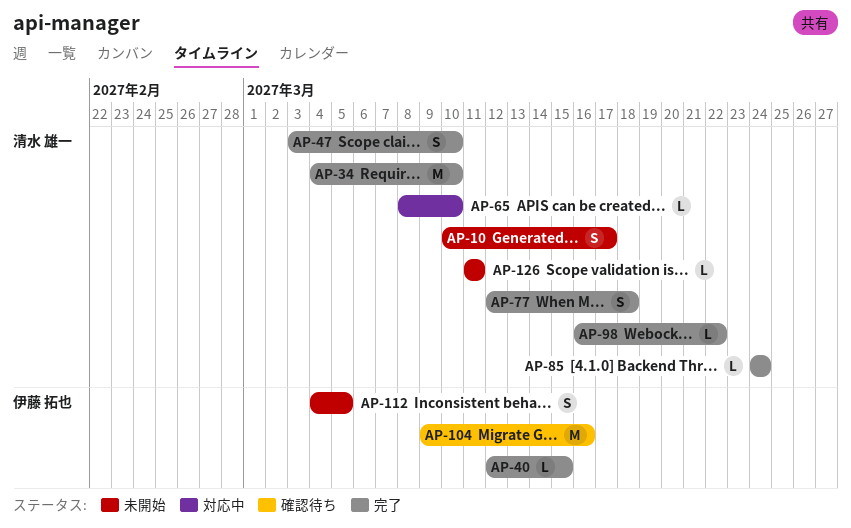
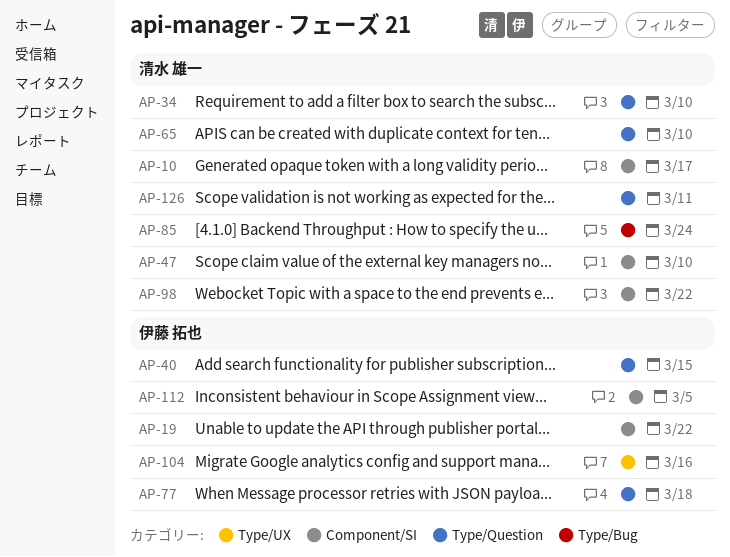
AP-19: none -> present
AP-77, owner: 清水 雄一 -> 伊藤 拓也

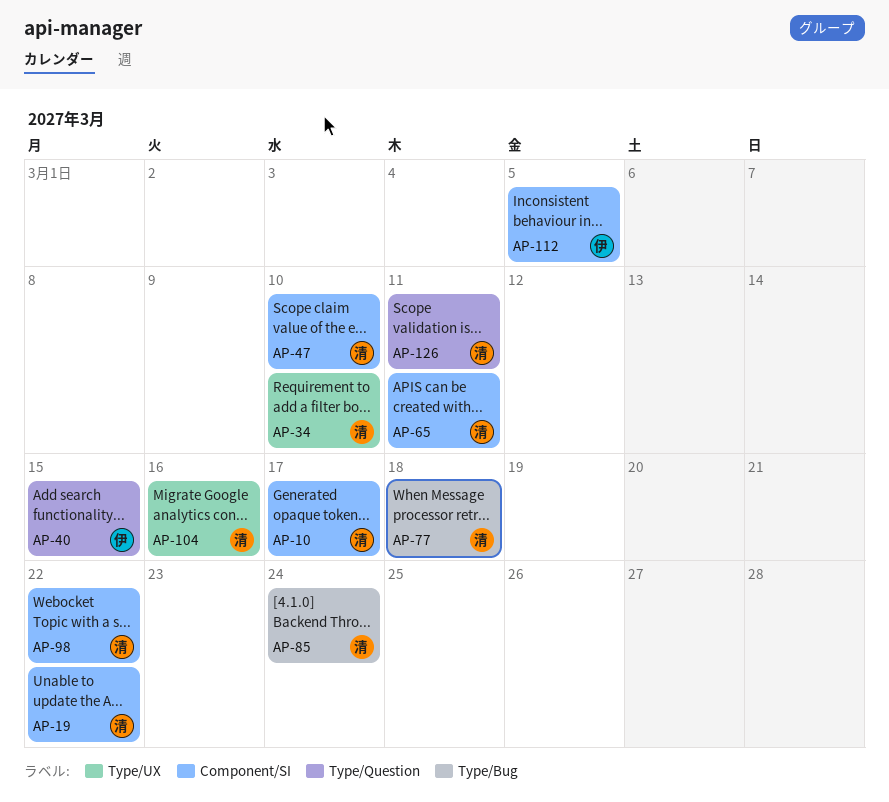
AP-19, owner: 伊藤 拓也 -> 清水 雄一
AP-34, label: Type/Question -> Type/UX
AP-65, label: Type/Question -> Component/SI
AP-65, due: Mar 10 -> Mar 11
AP-77, owner: 伊藤 拓也 -> 清水 雄一
AP-77, label: Type/Question -> Type/Bug
AP-104, owner: 伊藤 拓也 -> 清水 雄一

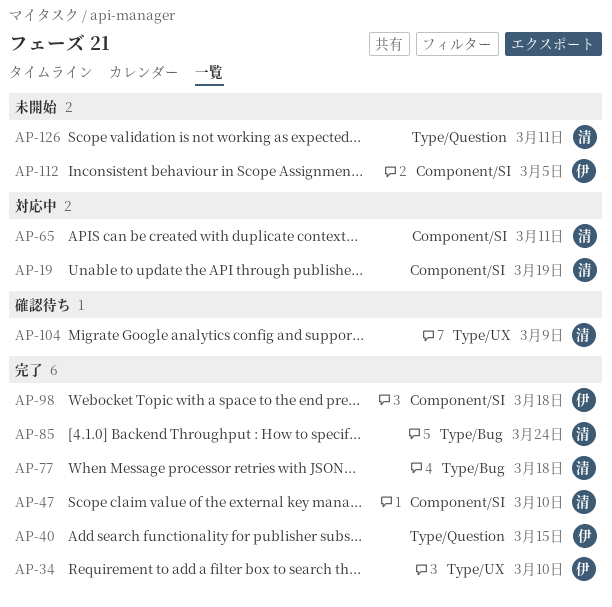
AP-10: present -> none
AP-19, due: Mar 22 -> Mar 19
AP-34, owner: 清 -> 伊
AP-98, owner: 清 -> 伊
AP-98, due: Mar 22 -> Mar 18
AP-104, due: Mar 16 -> Mar 9

